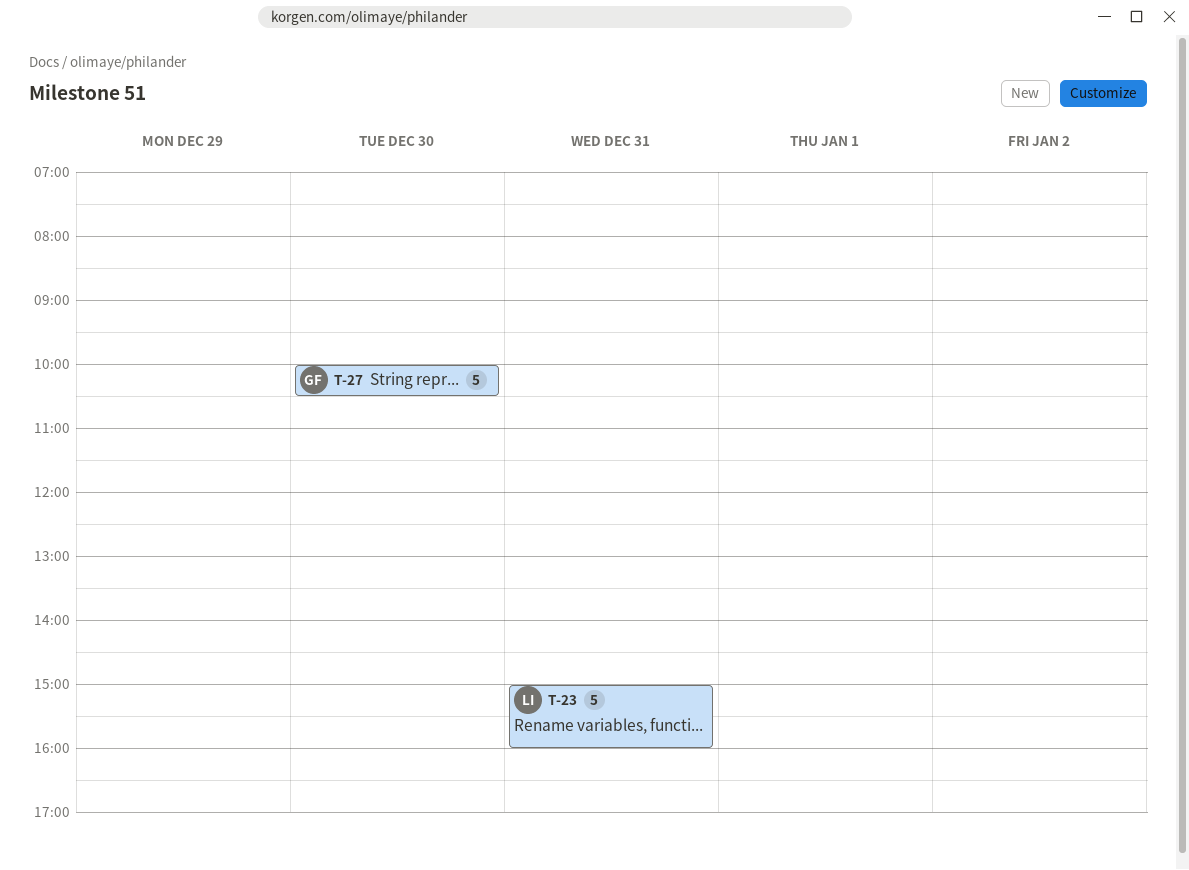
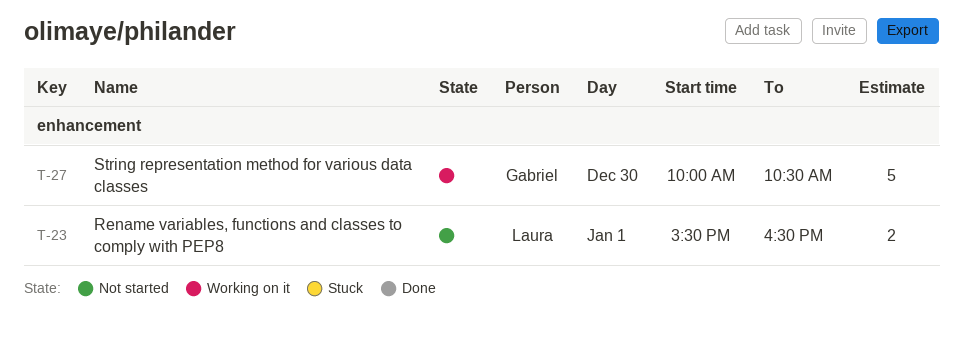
T-23, estimate: 5 -> 2
T-23, day: Dec 31 -> Jan 1
T-23, begins: 15:00 -> 15:30
T-23, ends: 16:00 -> 16:30

